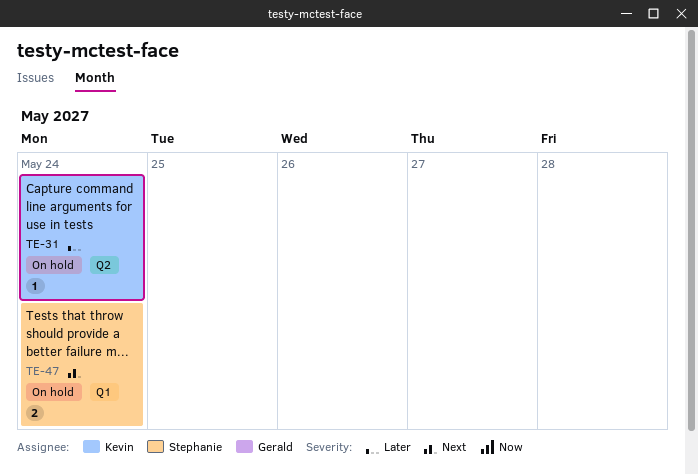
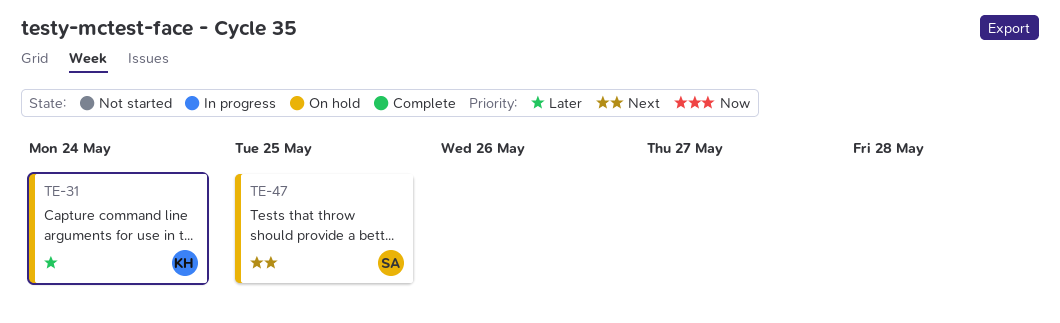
TE-47, due: May 24 -> May 25

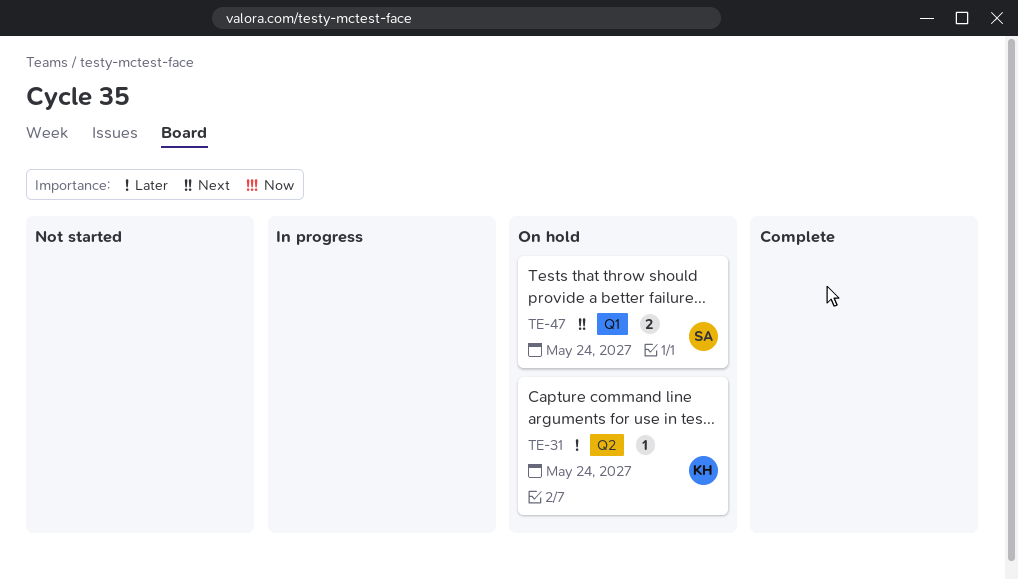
TE-47, due: May 25 -> May 24

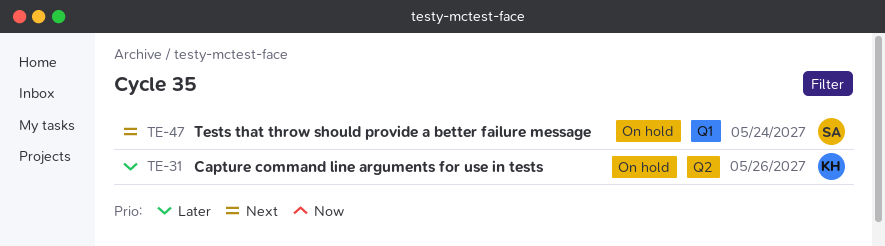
TE-31, due: May 24 -> May 26

